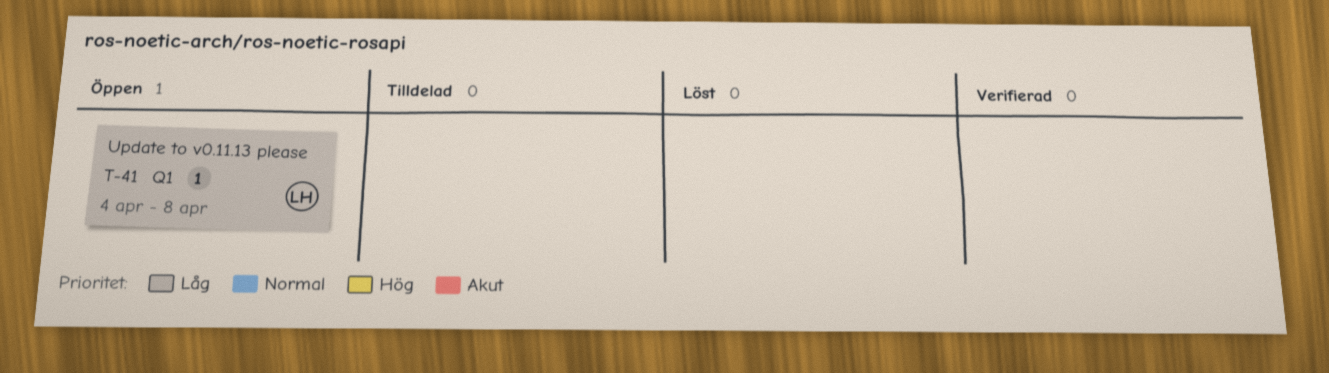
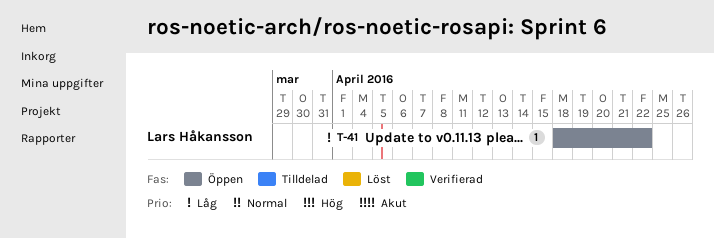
T-41, start: Apr 4 -> Apr 18
T-41, due: Apr 8 -> Apr 22

